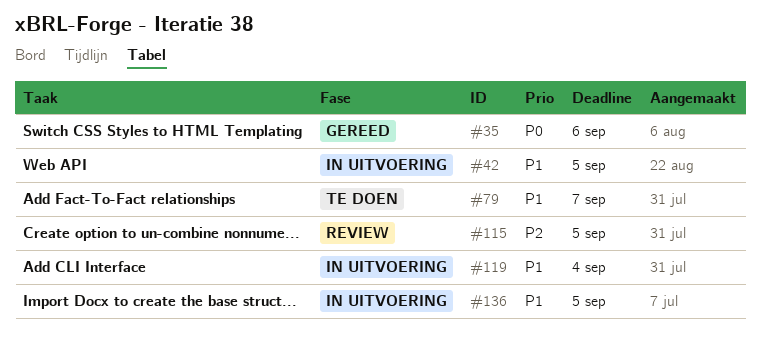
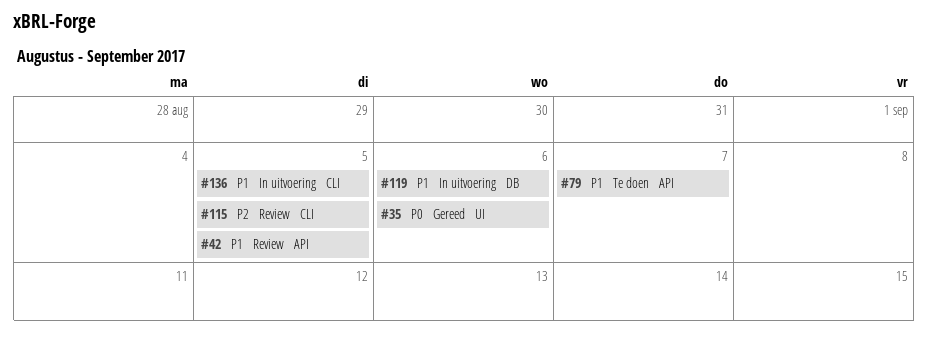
#42, status: In uitvoering -> Review
#119, due: Sep 4 -> Sep 6

